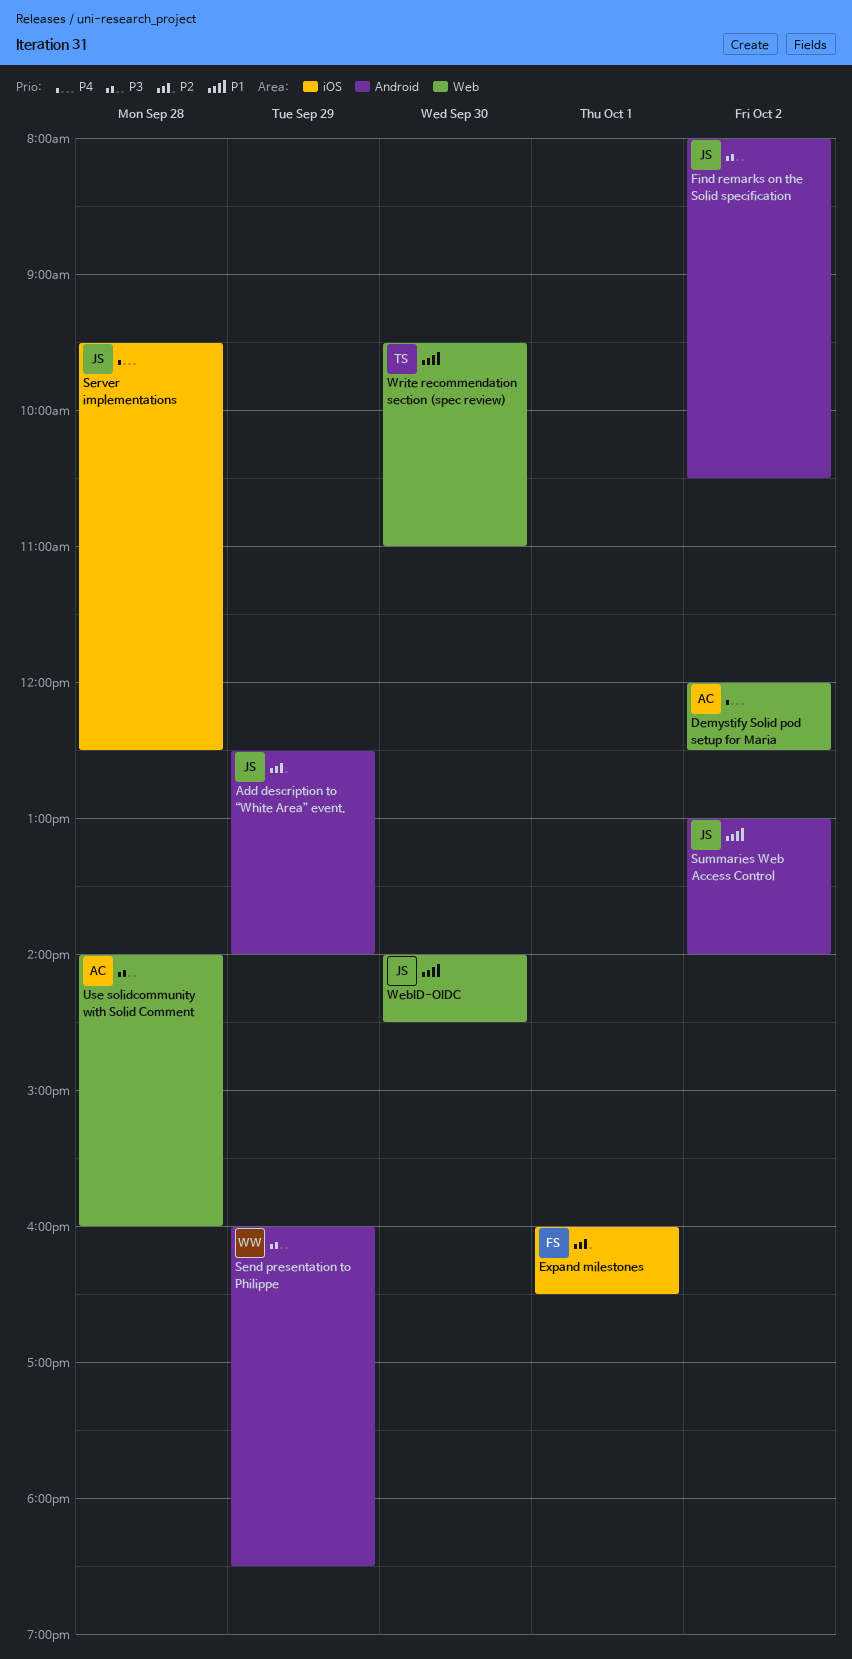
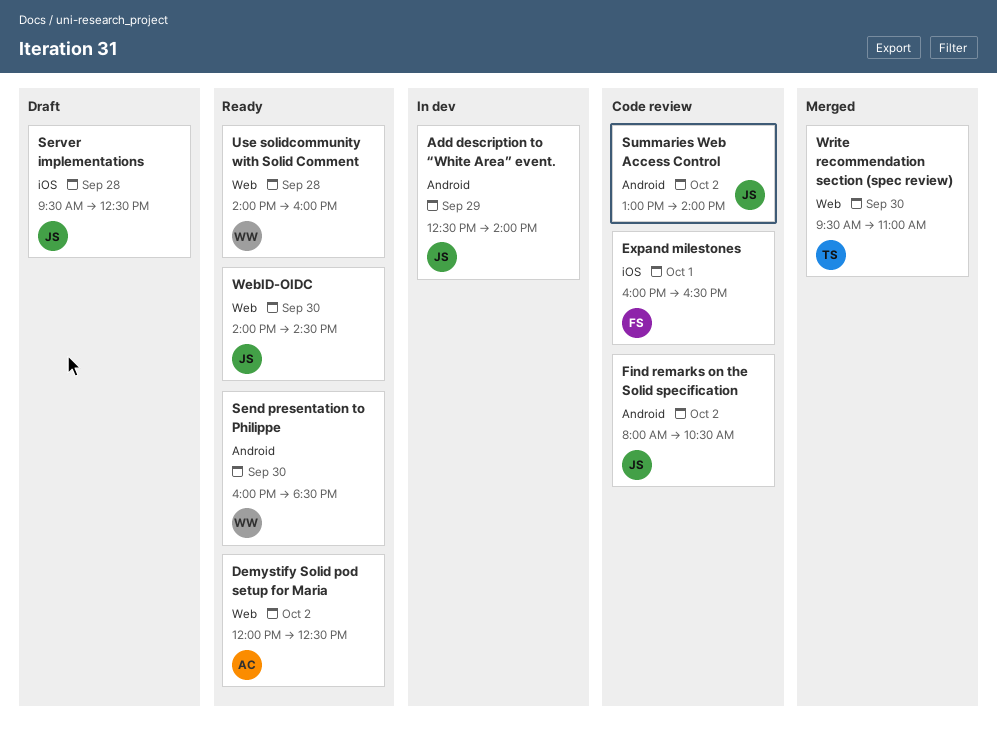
Send presentation to Philippe, day: Sep 29 -> Sep 30
Use solidcommunity with Solid Comment, owner: AC -> WW

